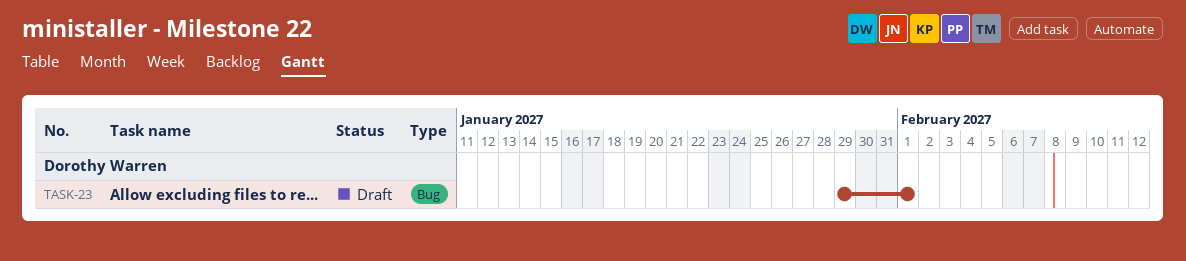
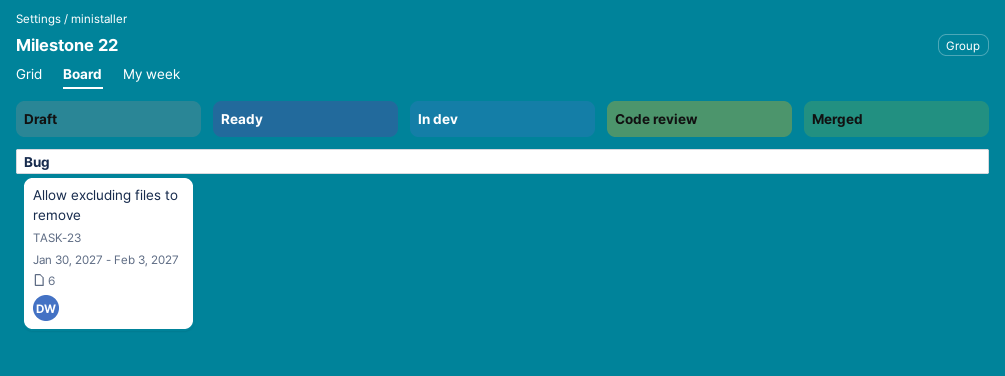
TASK-23, start: Jan 29 -> Jan 30
TASK-23, due: Feb 1 -> Feb 3

